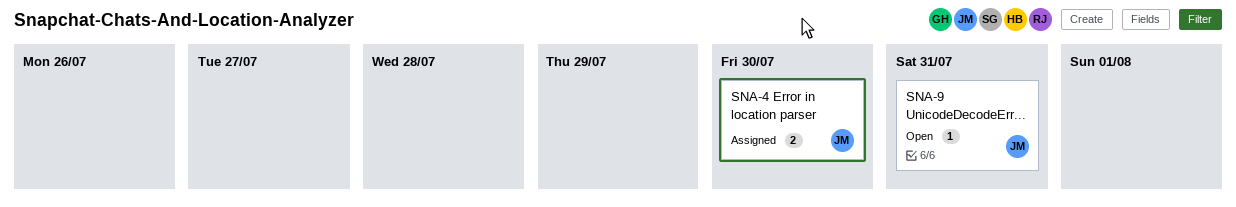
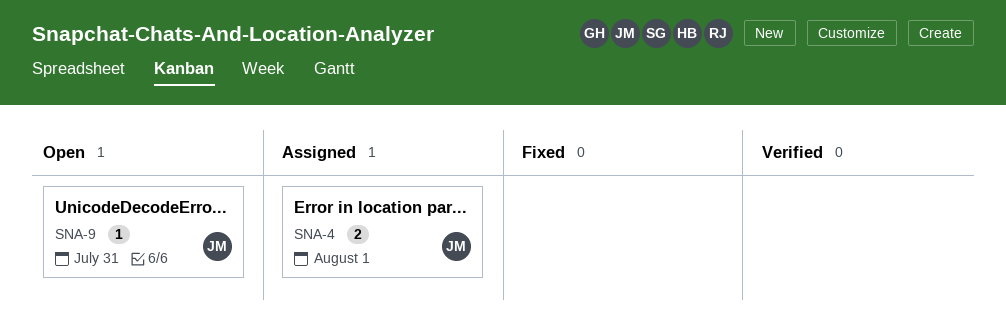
SNA-4, due: Jul 30 -> Aug 1

